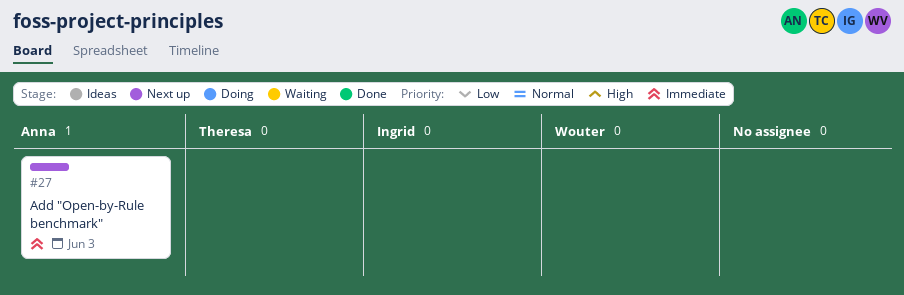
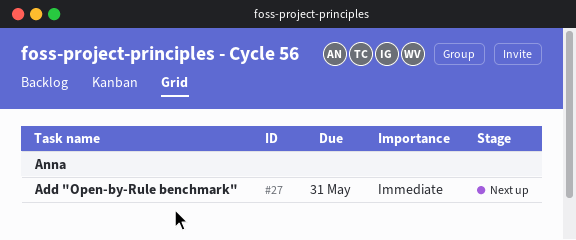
#27, due: Jun 3 -> May 31

